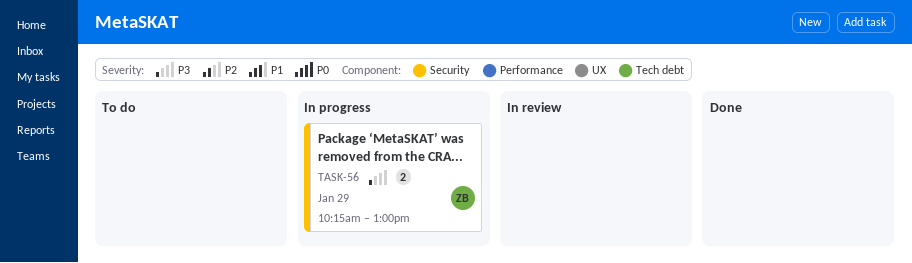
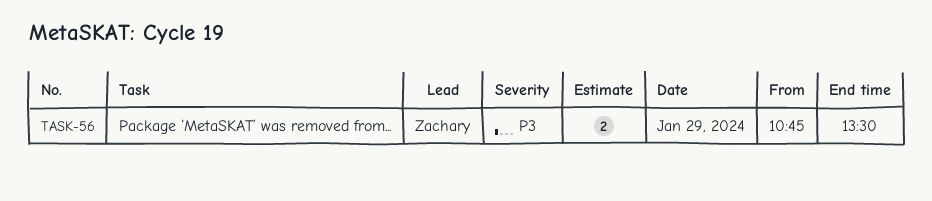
TASK-56, begins: 10:15 -> 10:45
TASK-56, ends: 13:00 -> 13:30

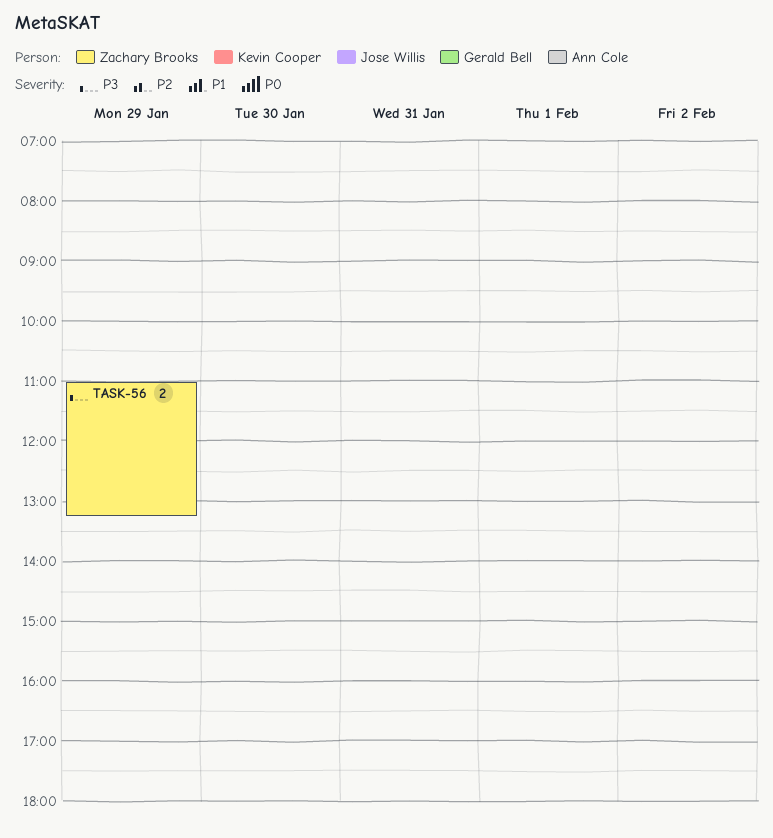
TASK-56, begins: 10:45 -> 11:00
TASK-56, ends: 13:30 -> 13:15

